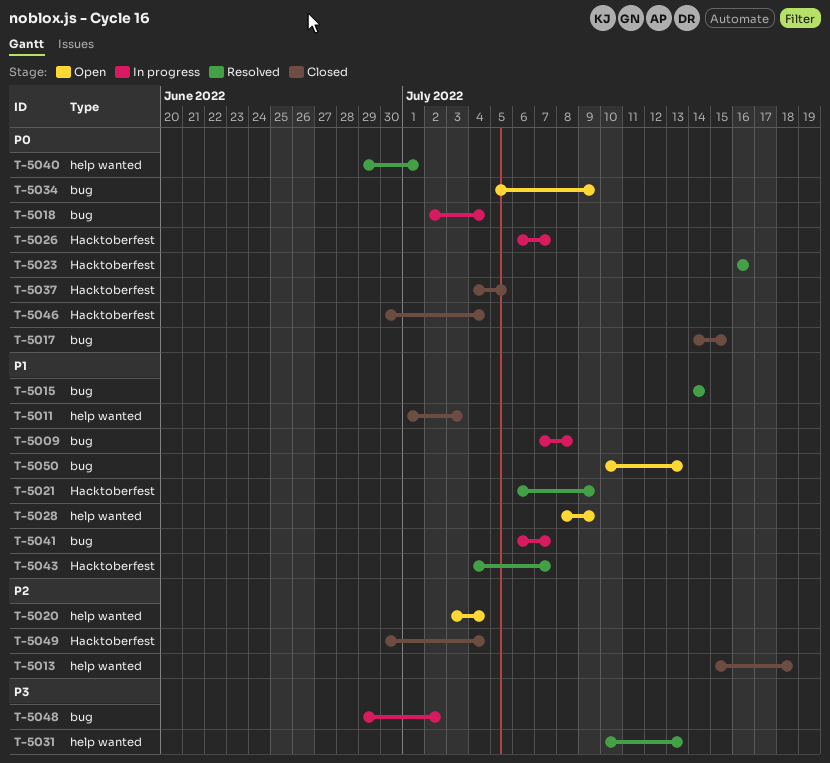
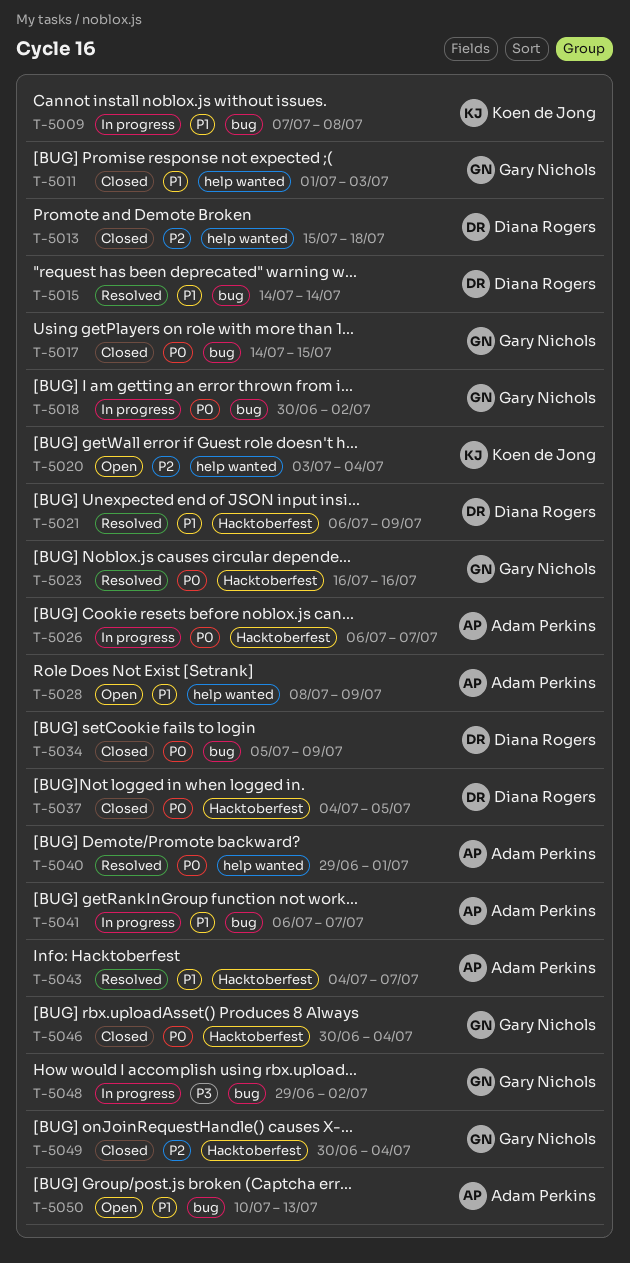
T-5018, start: Jul 2 -> Jun 30
T-5018, due: Jul 4 -> Jul 2
T-5031: present -> none
T-5034, status: Open -> Closed

